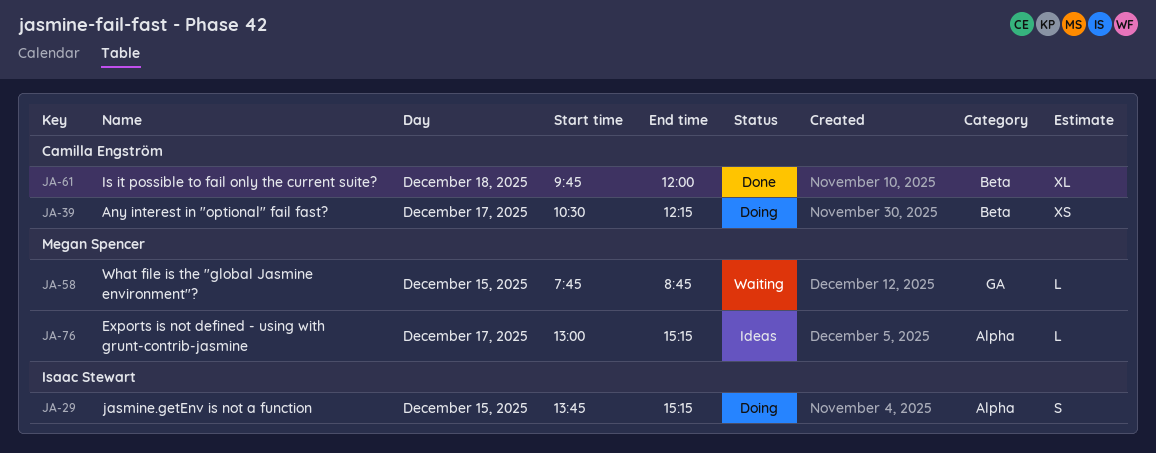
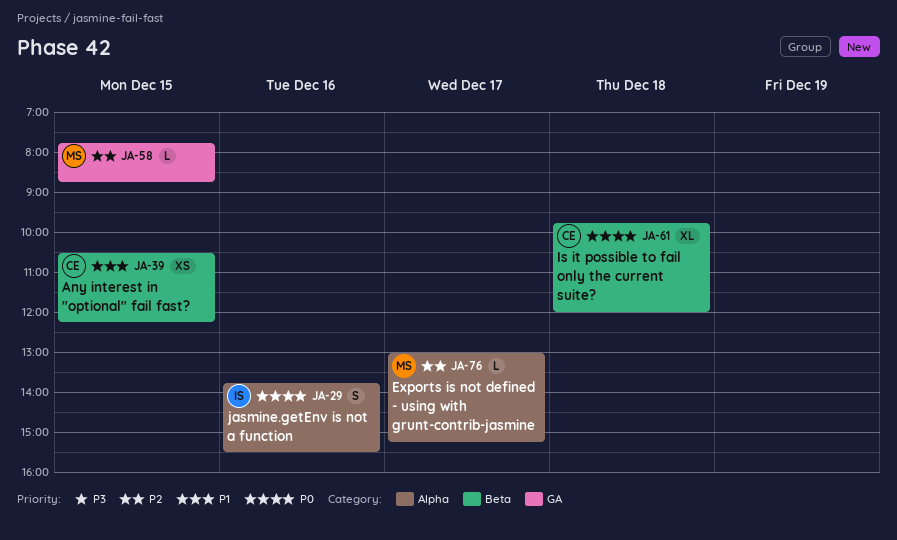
JA-29, day: Dec 15 -> Dec 16
JA-29, ends: 15:15 -> 15:30
JA-39, day: Dec 17 -> Dec 15

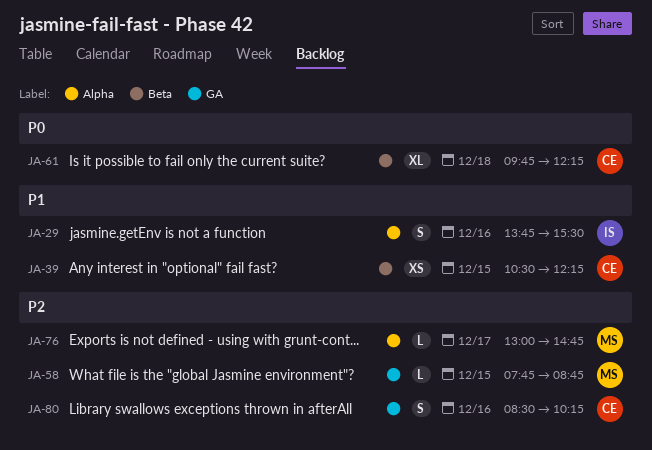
JA-29, priority: P0 -> P1
JA-61, ends: 12:00 -> 12:15
JA-76, ends: 15:15 -> 14:45
JA-80: none -> present

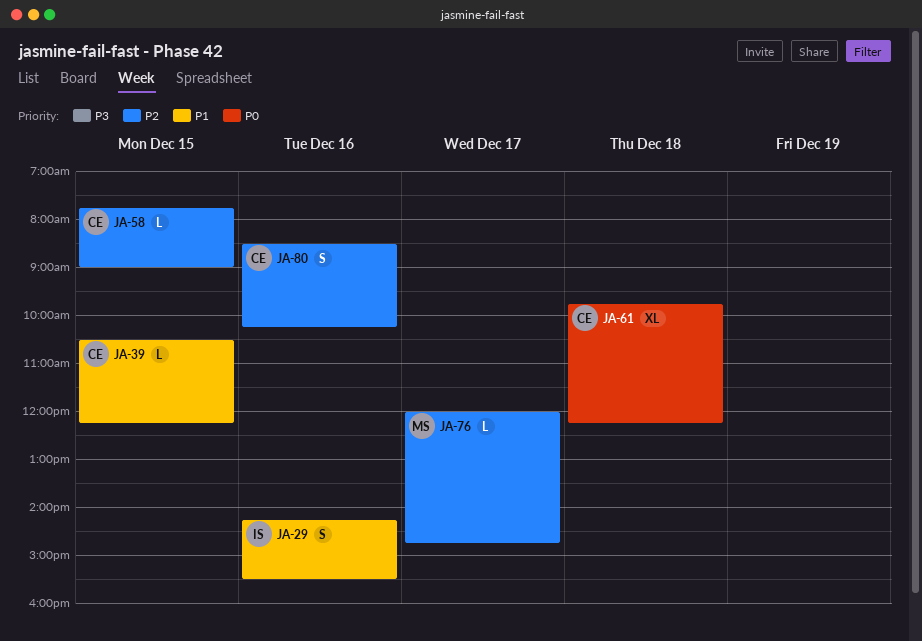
JA-29, begins: 13:45 -> 14:15
JA-39, estimate: XS -> L
JA-58, owner: MS -> CE
JA-58, ends: 08:45 -> 09:00
JA-76, begins: 13:00 -> 12:00

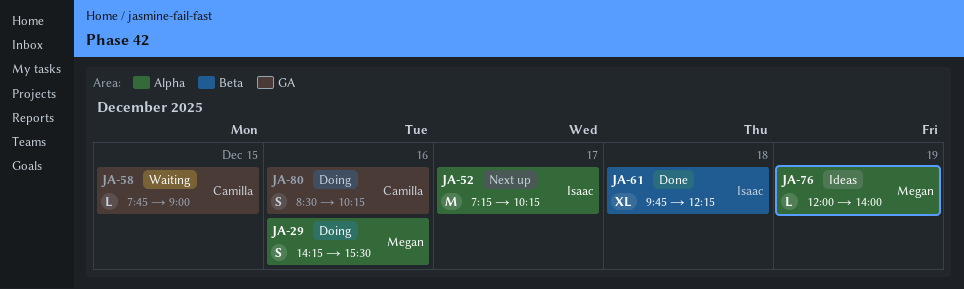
JA-29, owner: Isaac -> Megan
JA-39: present -> none
JA-52: none -> present
JA-61, owner: Camilla -> Isaac
JA-76, day: Dec 17 -> Dec 19
JA-76, ends: 14:45 -> 14:00

